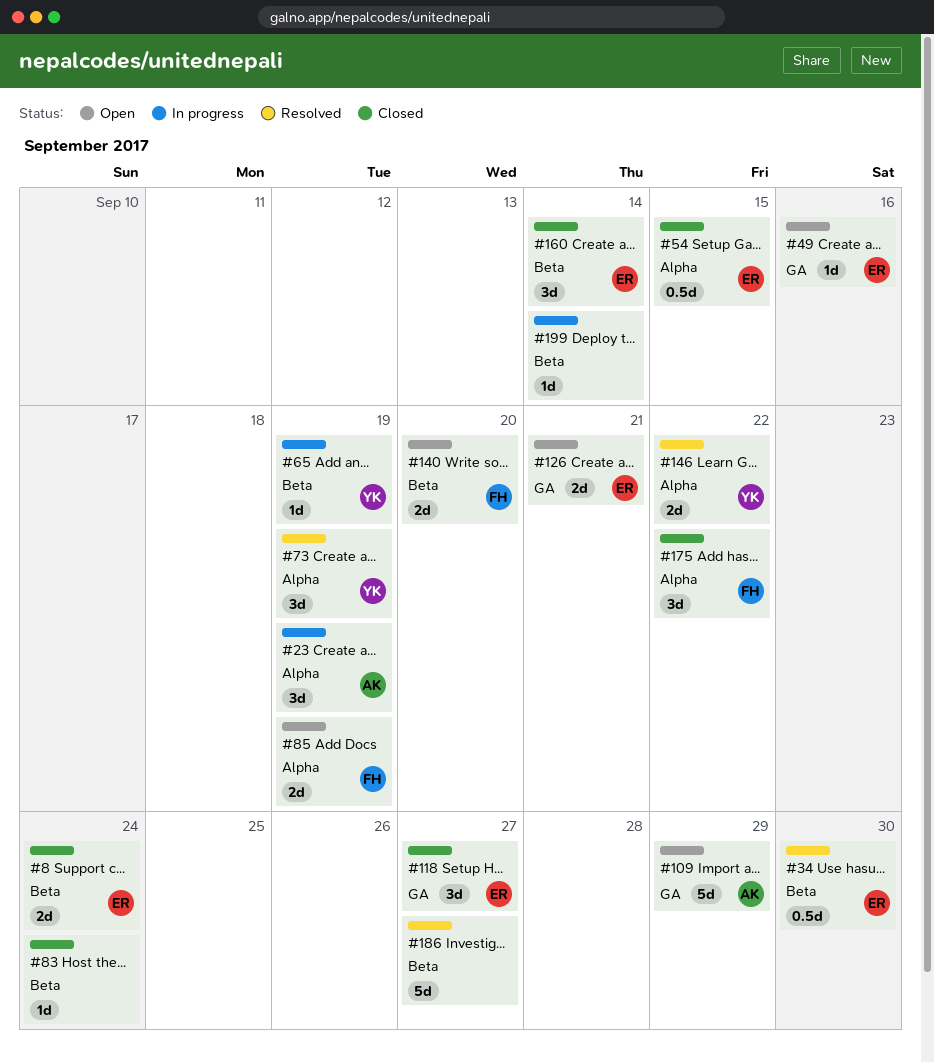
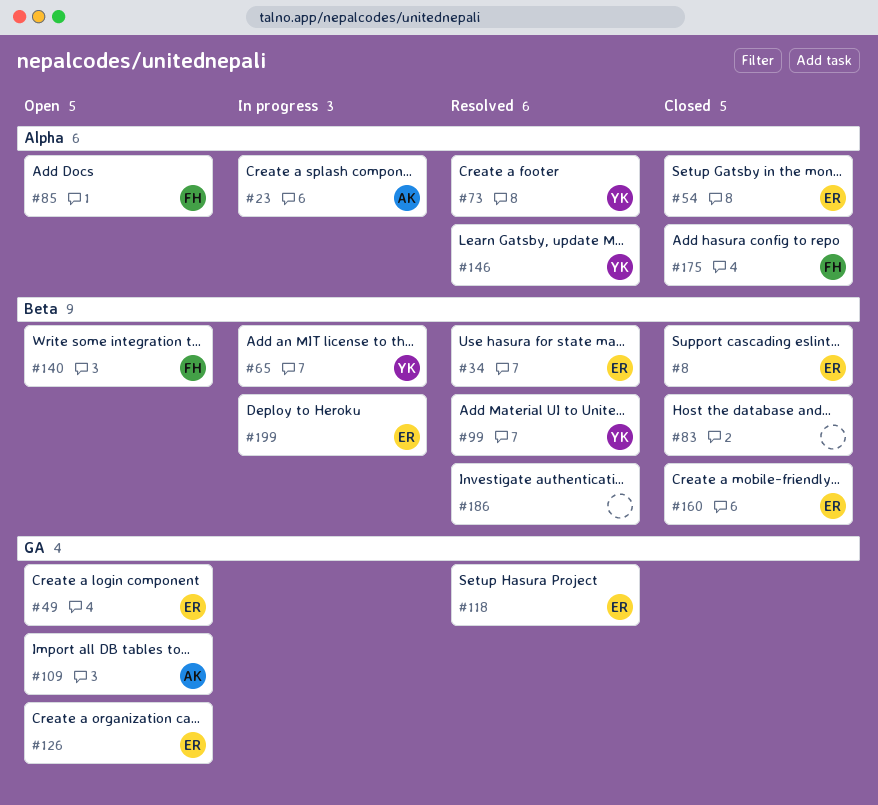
#99: none -> present
#118, status: Closed -> Resolved
#199, owner: none -> ER

